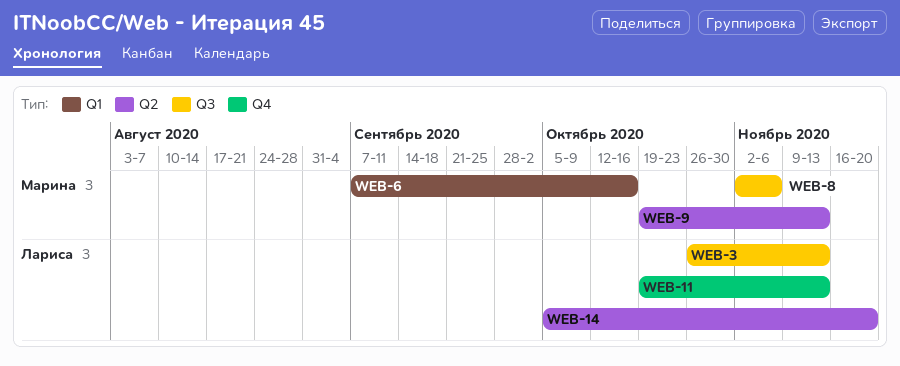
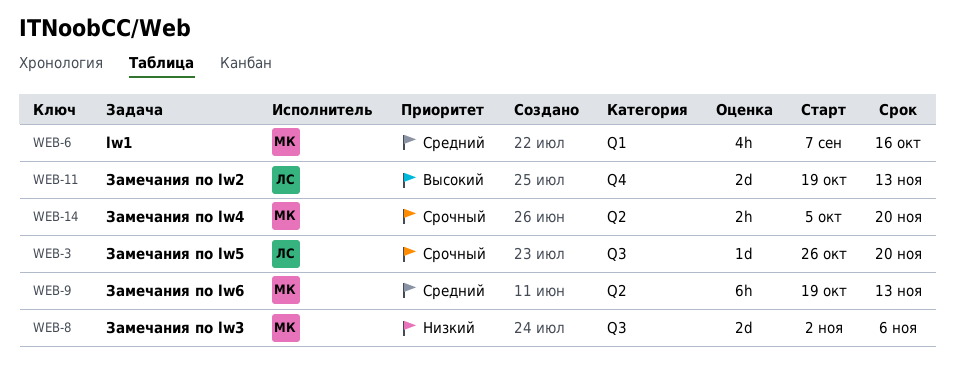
WEB-3, due: Nov 13 -> Nov 20
WEB-14, owner: Лариса -> Марина

